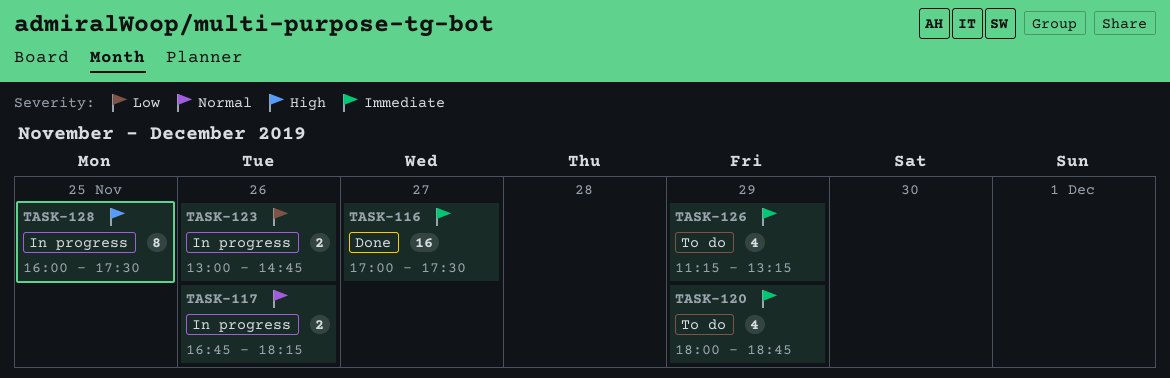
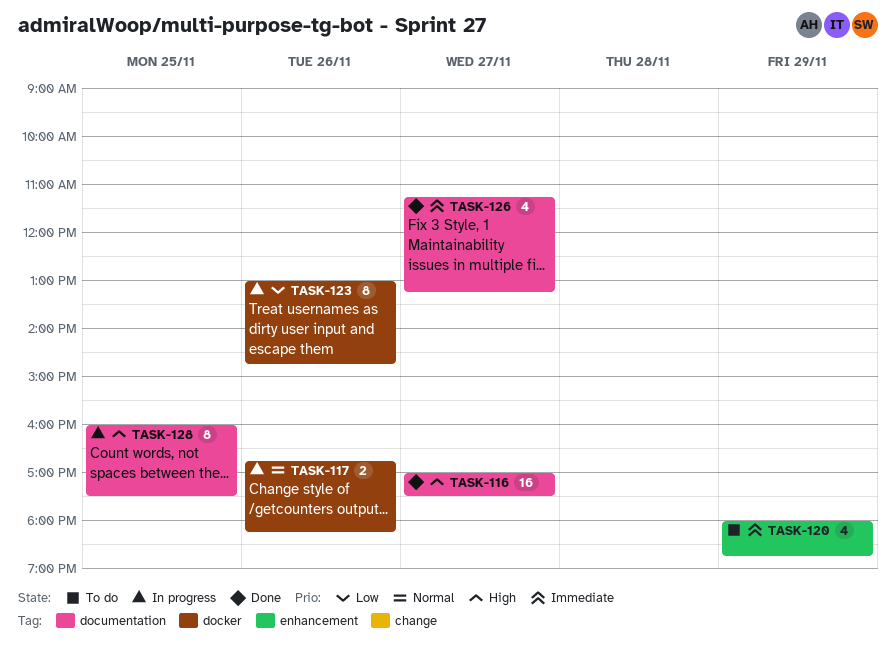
TASK-116, priority: Immediate -> High
TASK-123, estimate: 2 -> 8
TASK-126, status: To do -> Done
TASK-126, day: Nov 29 -> Nov 27

